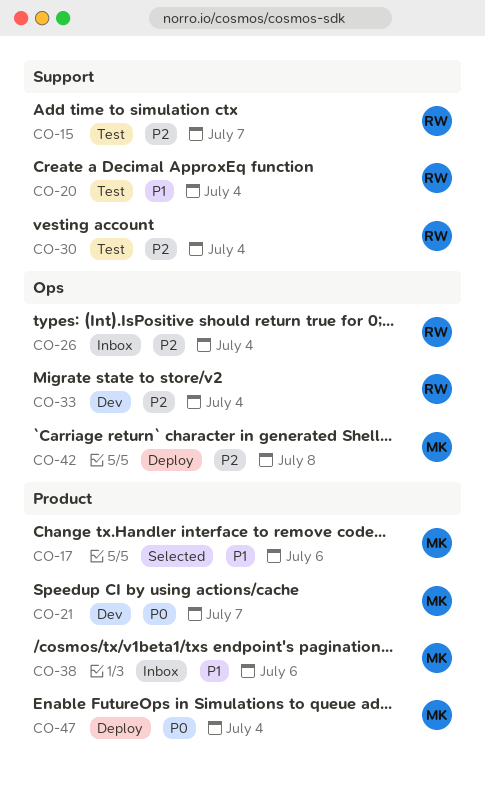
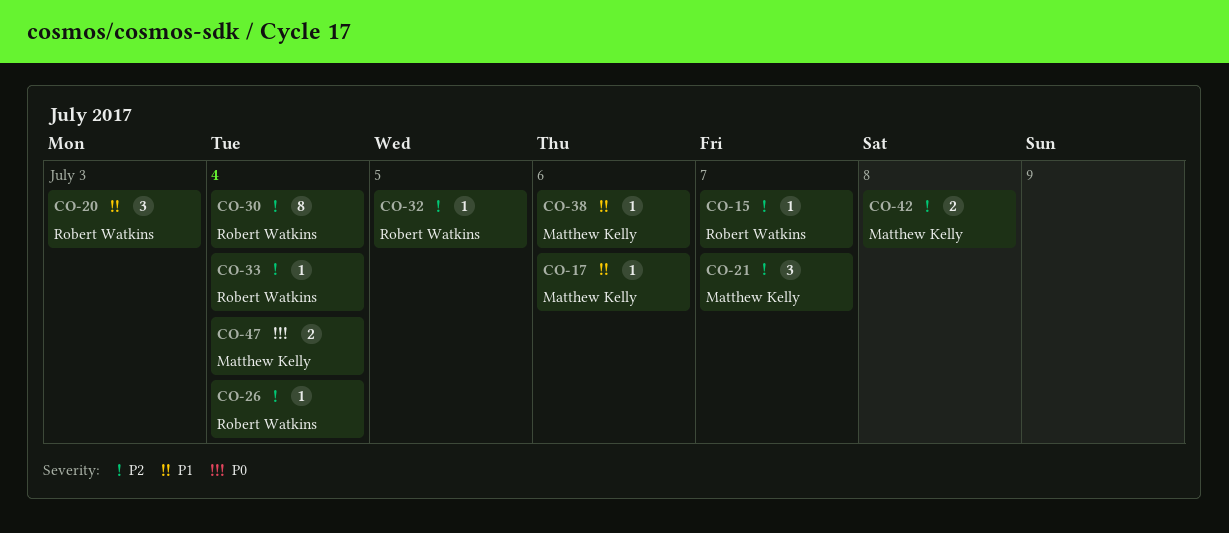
CO-20, due: Jul 4 -> Jul 3
CO-21, priority: P0 -> P2
CO-32: none -> present

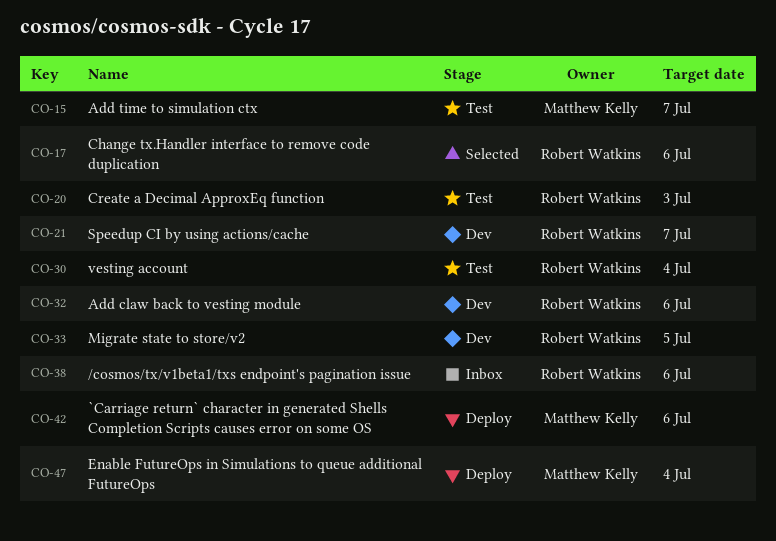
CO-15, owner: Robert Watkins -> Matthew Kelly
CO-17, owner: Matthew Kelly -> Robert Watkins
CO-21, owner: Matthew Kelly -> Robert Watkins
CO-26: present -> none
CO-32, due: Jul 5 -> Jul 6
CO-33, due: Jul 4 -> Jul 5
CO-38, owner: Matthew Kelly -> Robert Watkins
CO-42, due: Jul 8 -> Jul 6

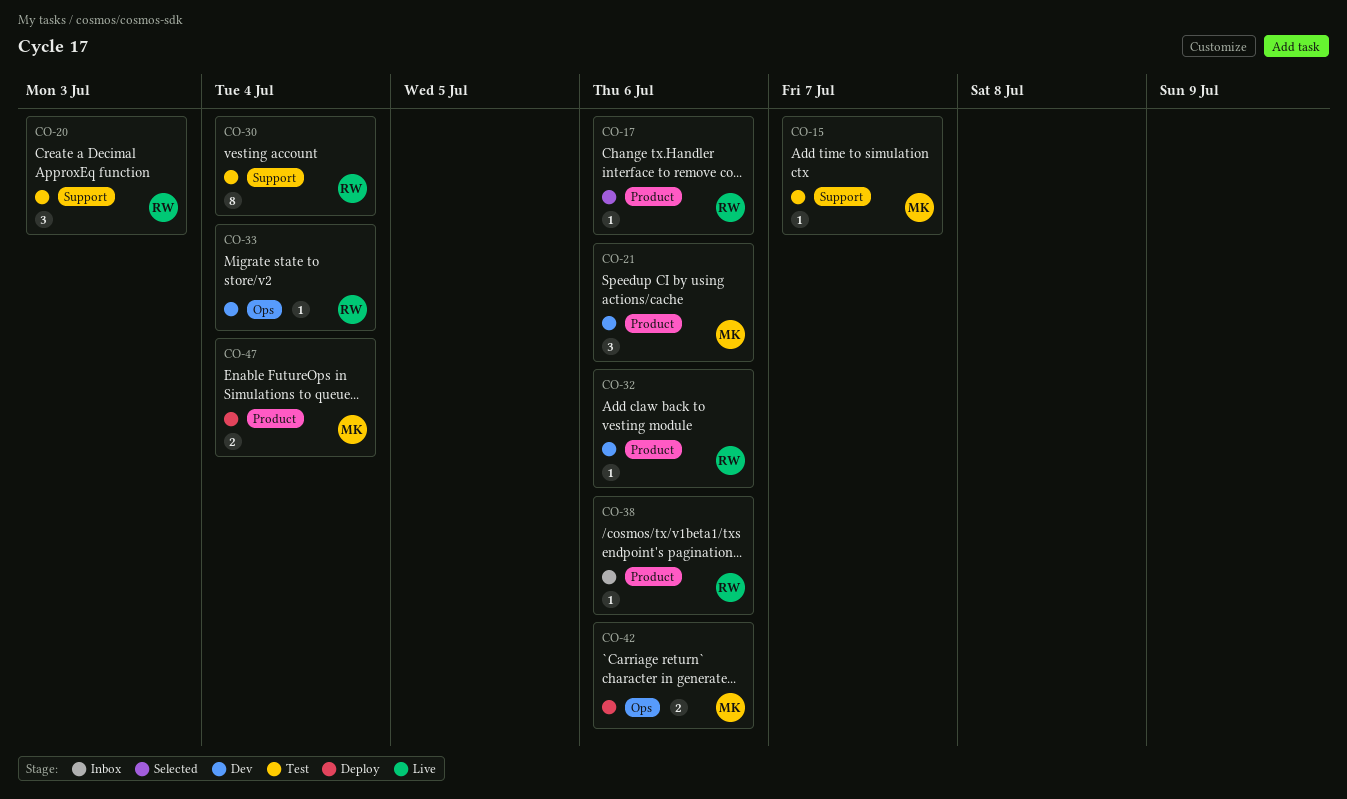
CO-21, owner: Robert Watkins -> Matthew Kelly
CO-21, due: Jul 7 -> Jul 6
CO-33, due: Jul 5 -> Jul 4

